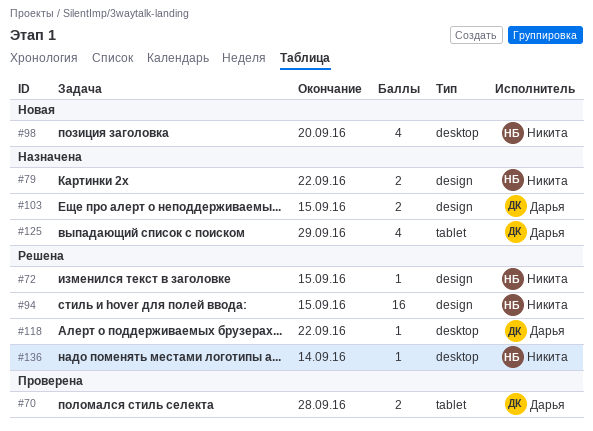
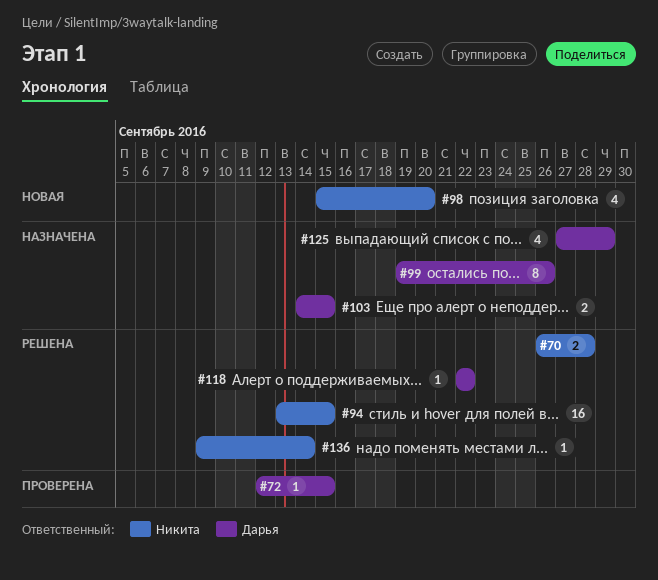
#70, status: Проверена -> Решена
#70, owner: Дарья -> Никита
#72, status: Решена -> Проверена
#72, owner: Никита -> Дарья
#79: present -> none
#99: none -> present

